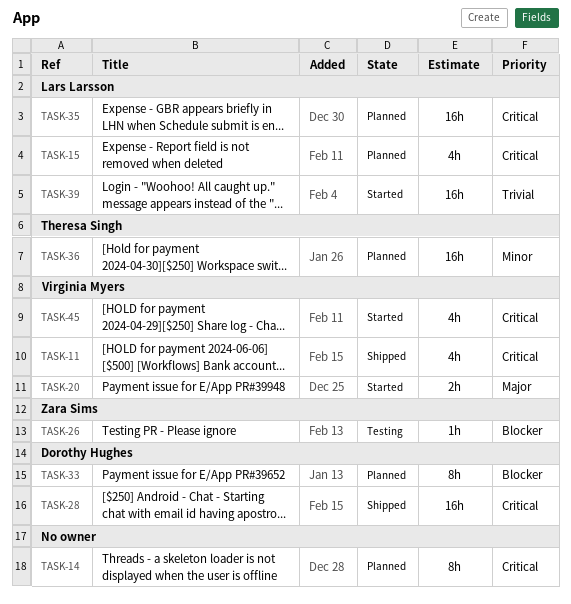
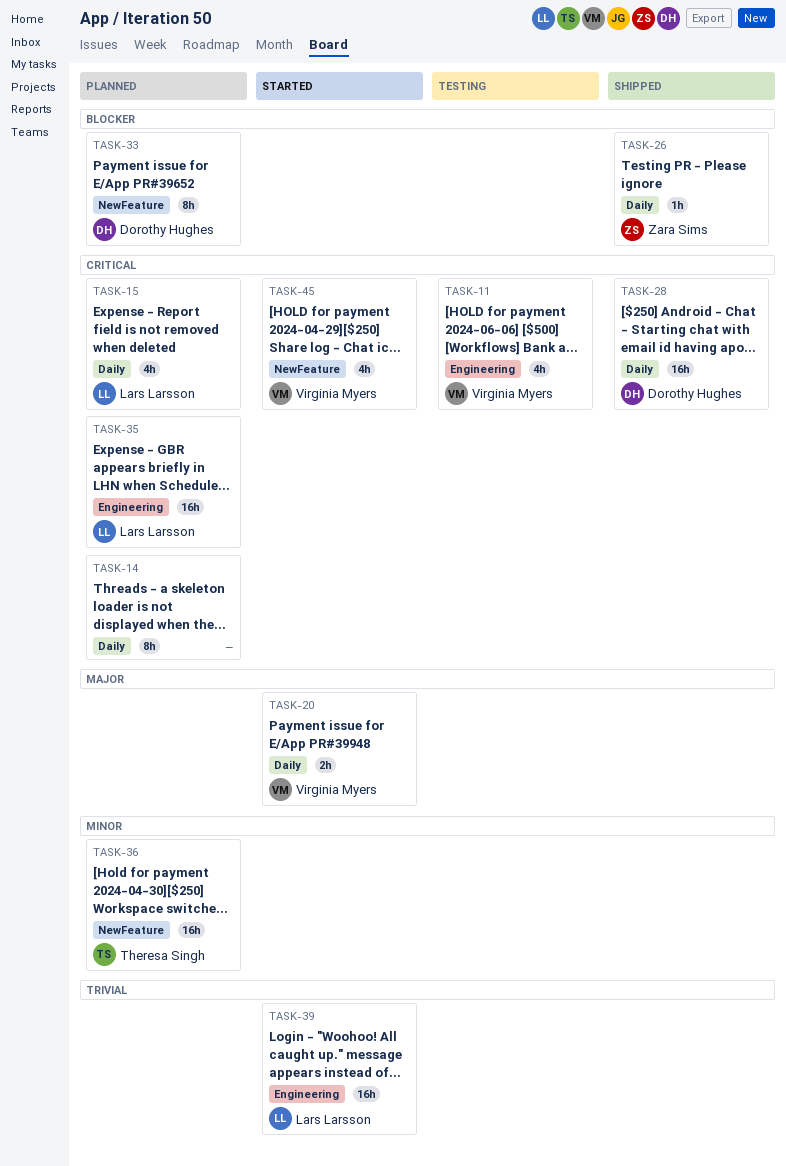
TASK-11, status: Shipped -> Testing
TASK-26, status: Testing -> Shipped

